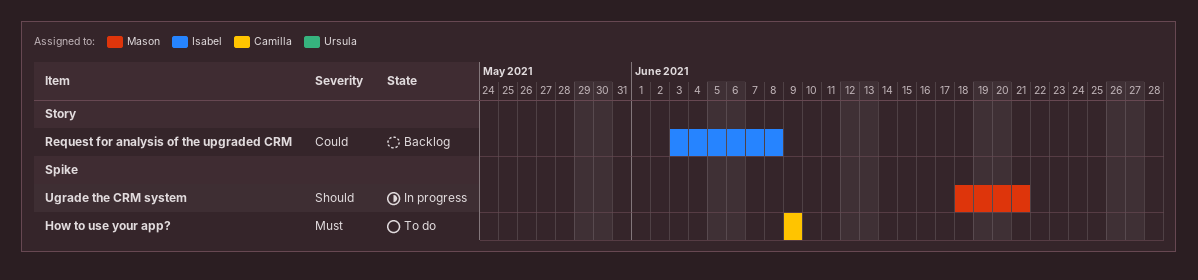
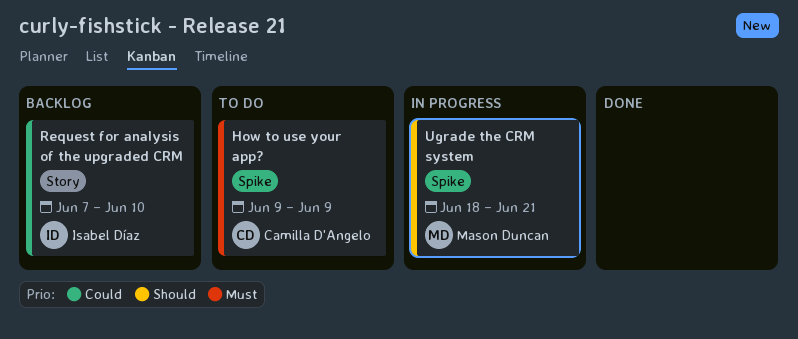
Request for analysis of the upgraded CRM, start: Jun 3 -> Jun 7
Request for analysis of the upgraded CRM, due: Jun 8 -> Jun 10

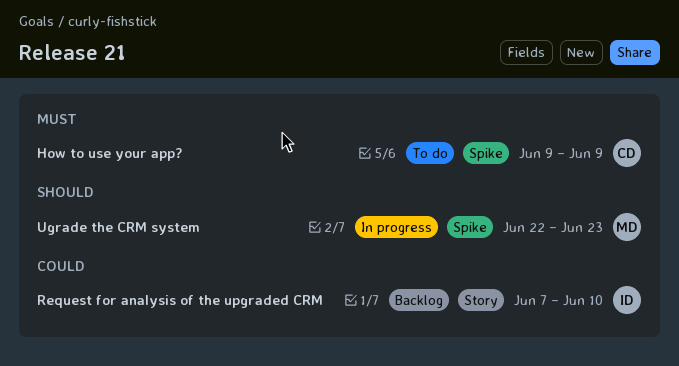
Ugrade the CRM system, start: Jun 18 -> Jun 22
Ugrade the CRM system, due: Jun 21 -> Jun 23

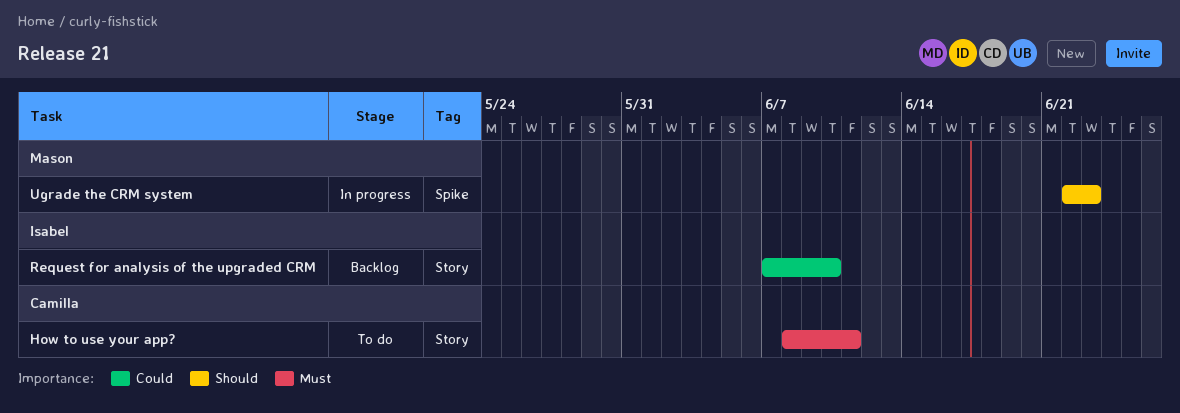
How to use your app?, label: Spike -> Story
How to use your app?, start: Jun 9 -> Jun 8
How to use your app?, due: Jun 9 -> Jun 11

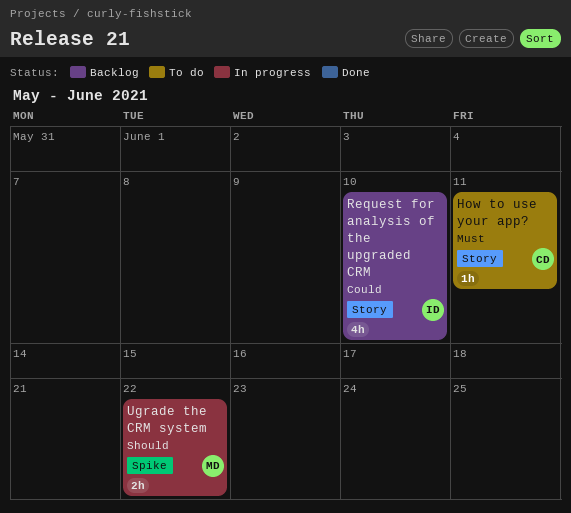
Ugrade the CRM system, due: Jun 23 -> Jun 22

